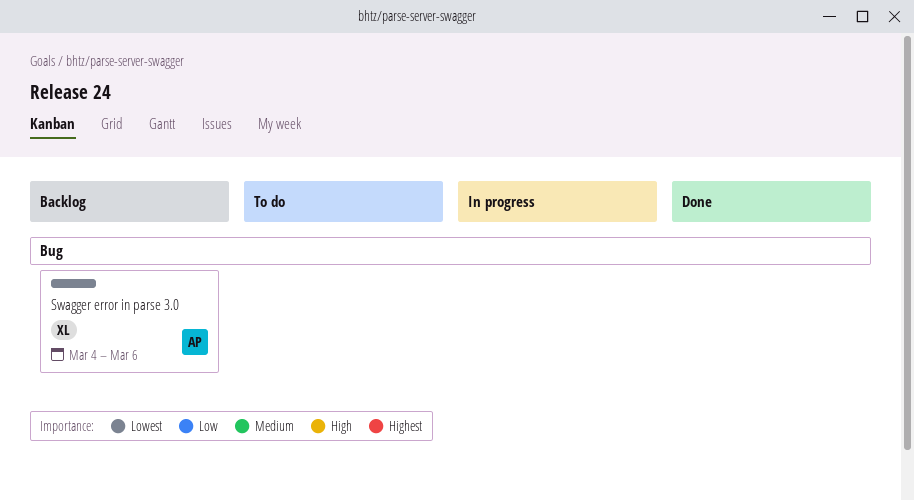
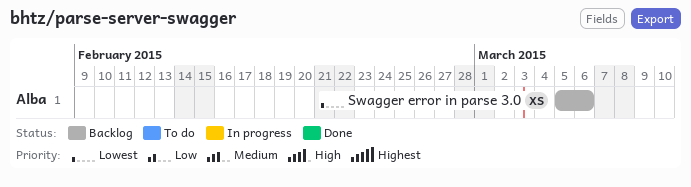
Swagger error in parse 3.0, estimate: XL -> XS
Swagger error in parse 3.0, start: Mar 4 -> Mar 5

